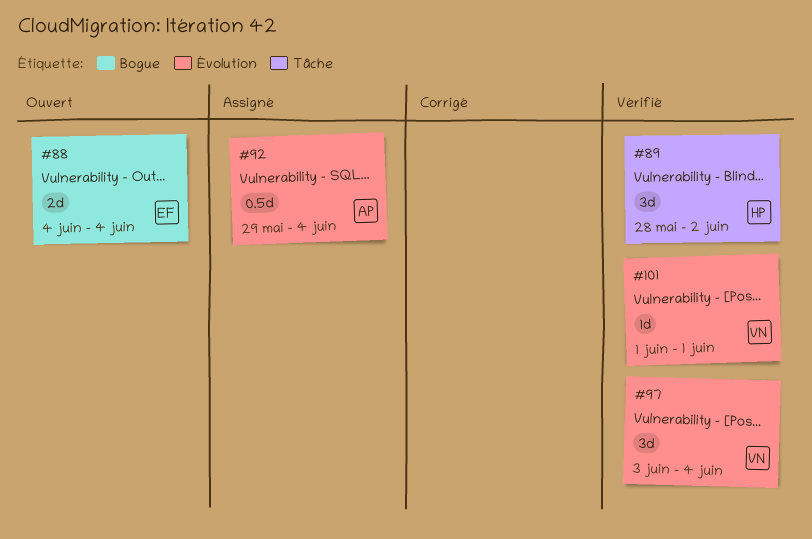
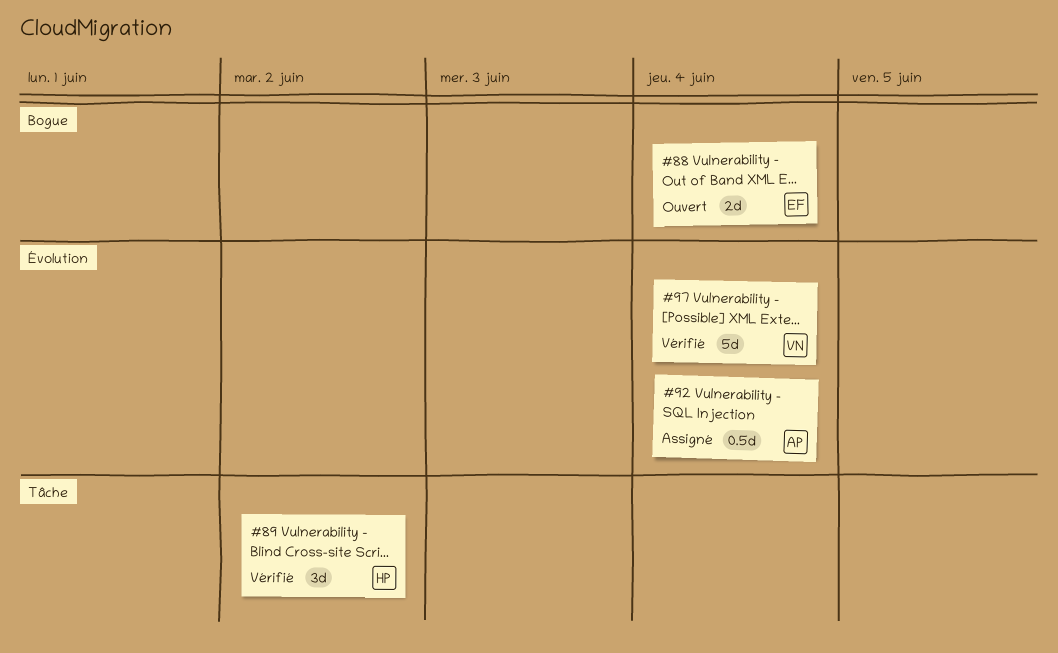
#97, estimate: 3d -> 5d
#101: present -> none

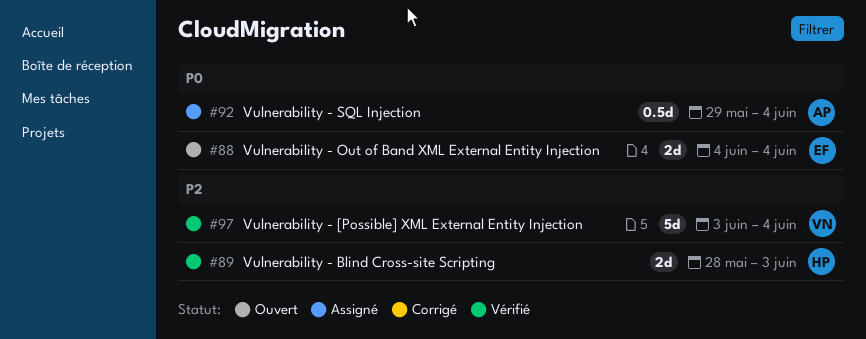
#89, estimate: 3d -> 2d
#89, due: Jun 2 -> Jun 3

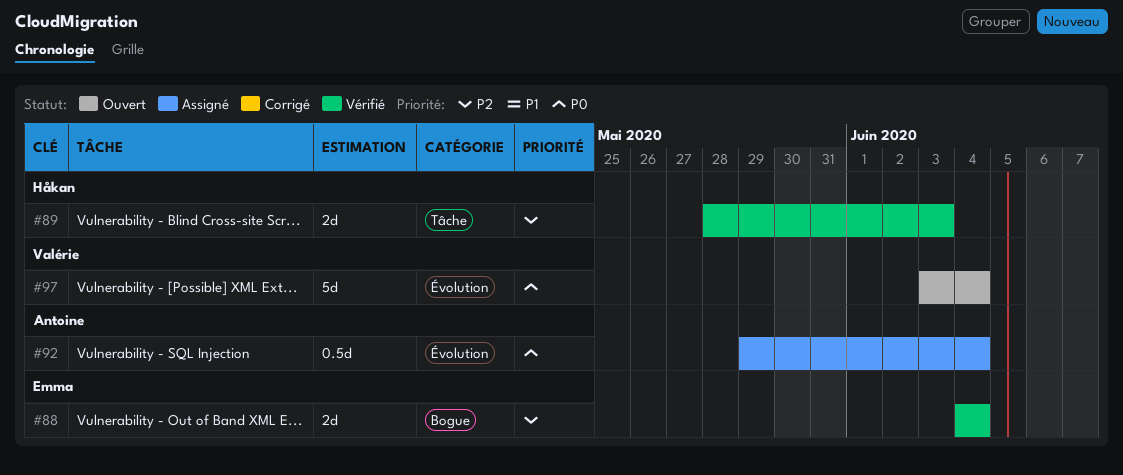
#88, status: Ouvert -> Vérifié
#88, priority: P0 -> P2
#97, status: Vérifié -> Ouvert
#97, priority: P2 -> P0

